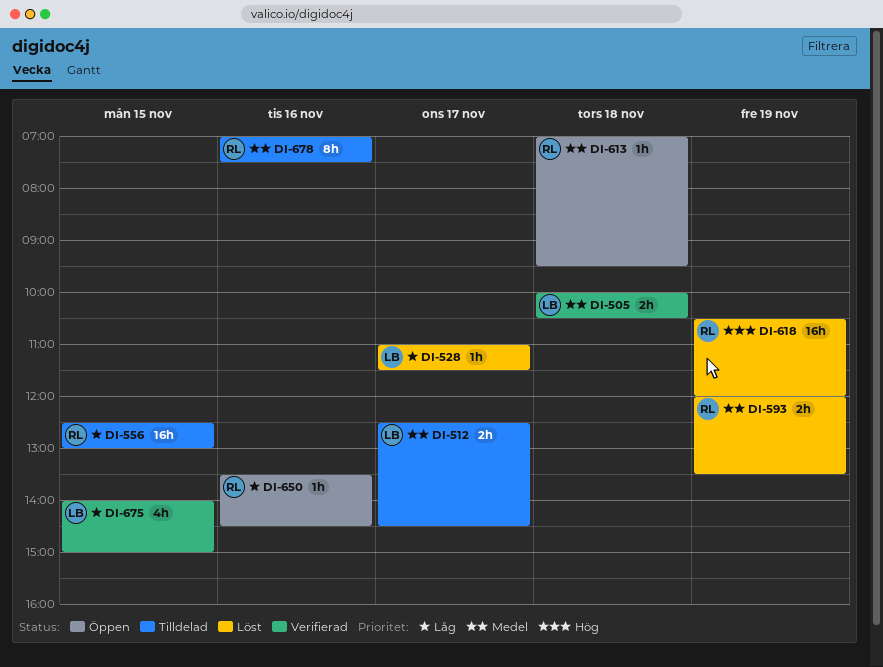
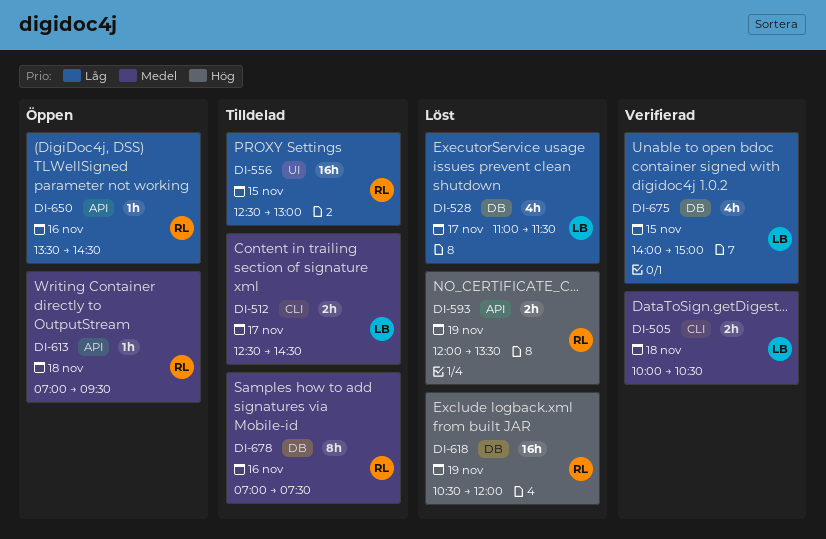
DI-528, estimate: 1h -> 4h
DI-593, priority: Medel -> Hög

